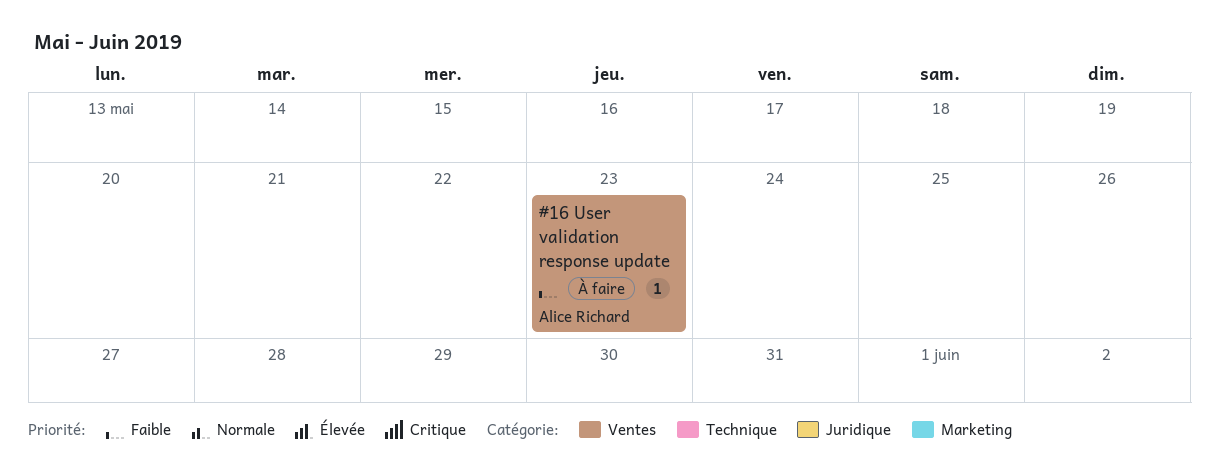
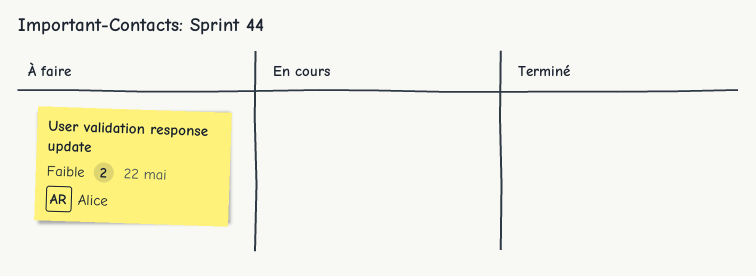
User validation response update, estimate: 1 -> 2
User validation response update, due: May 23 -> May 22

